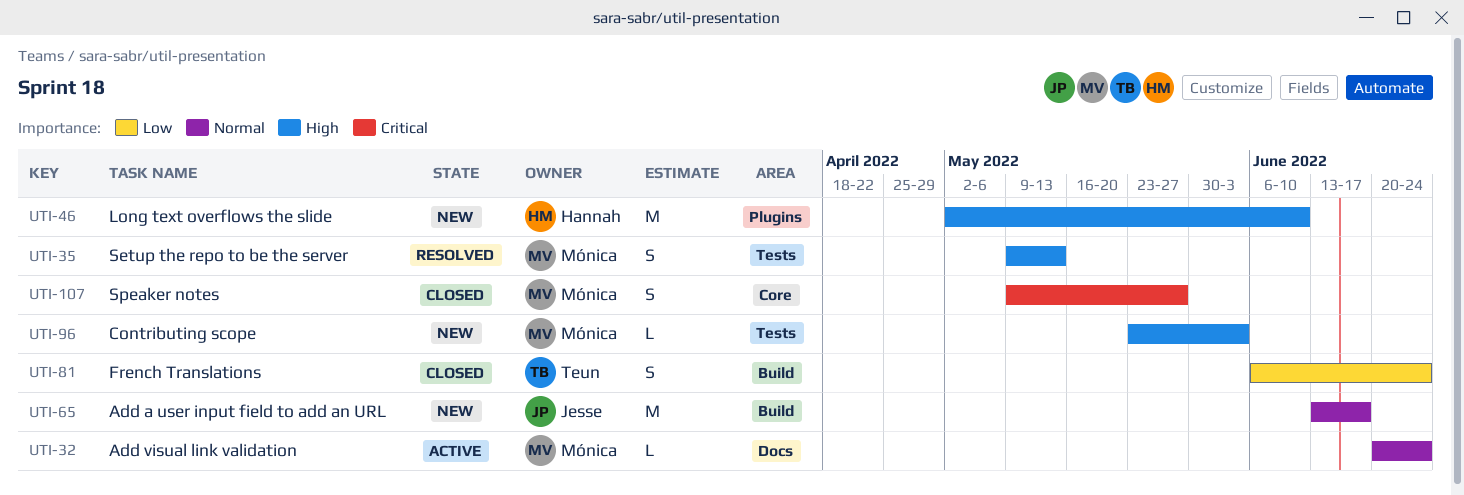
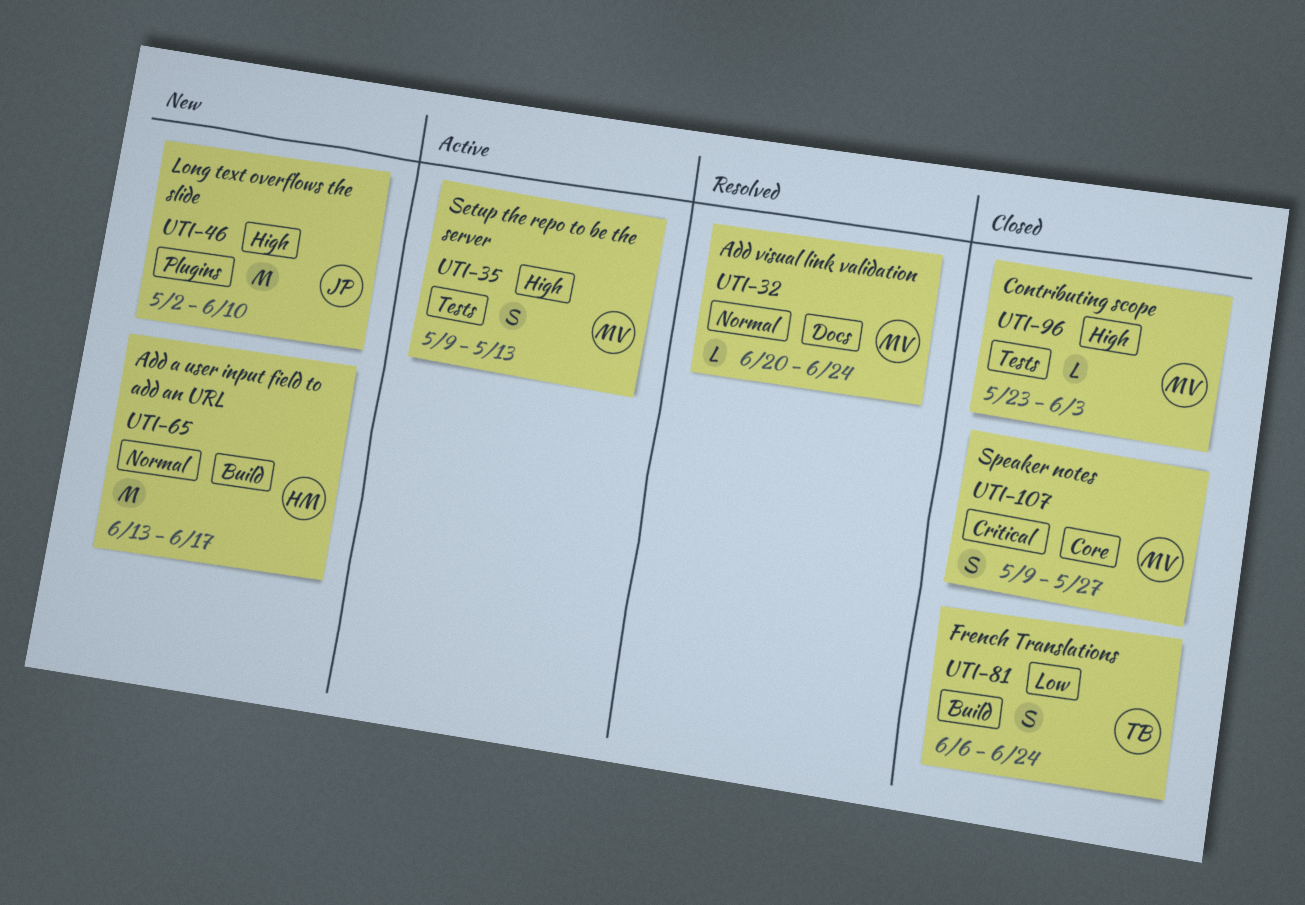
UTI-32, status: Active -> Resolved
UTI-35, status: Resolved -> Active
UTI-46, owner: Hannah -> Jesse
UTI-65, owner: Jesse -> Hannah
UTI-96, status: New -> Closed

